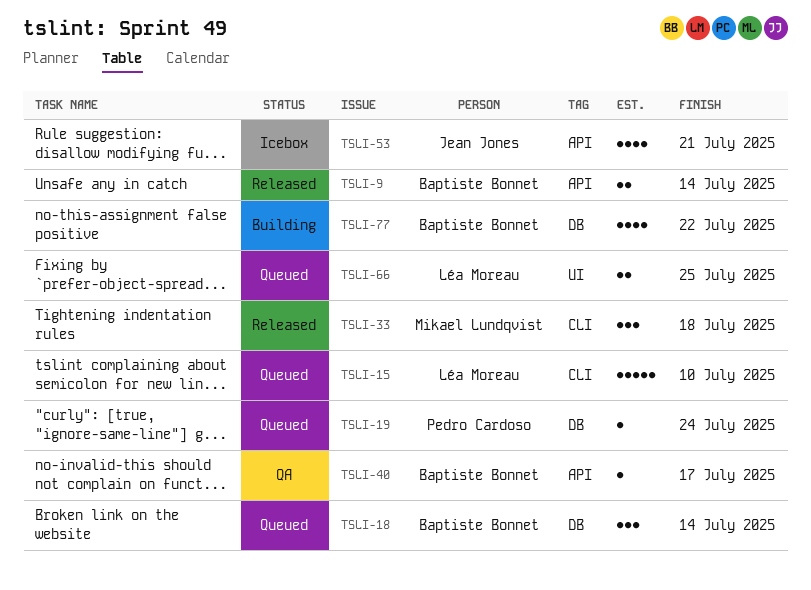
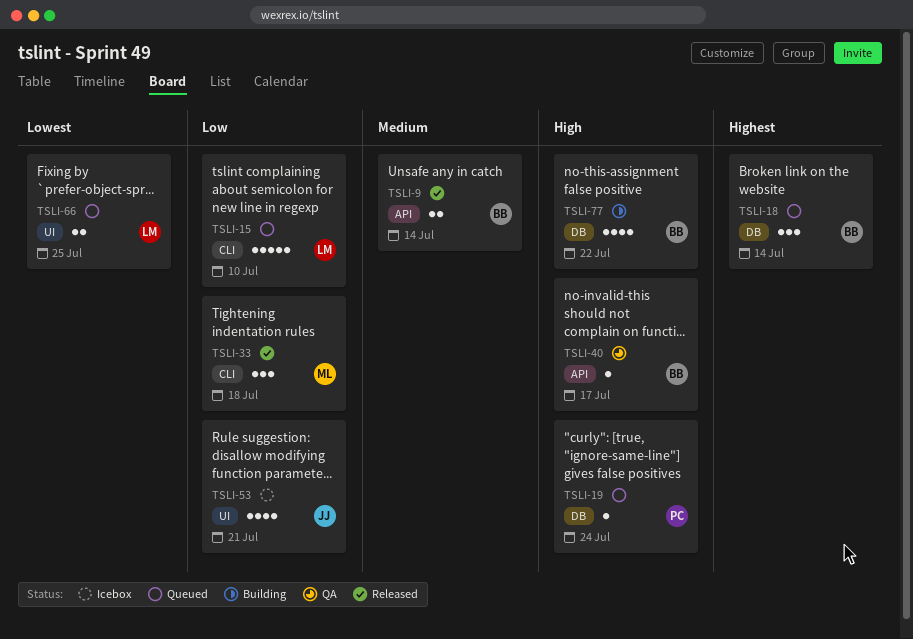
TSLI-53, label: API -> UI

